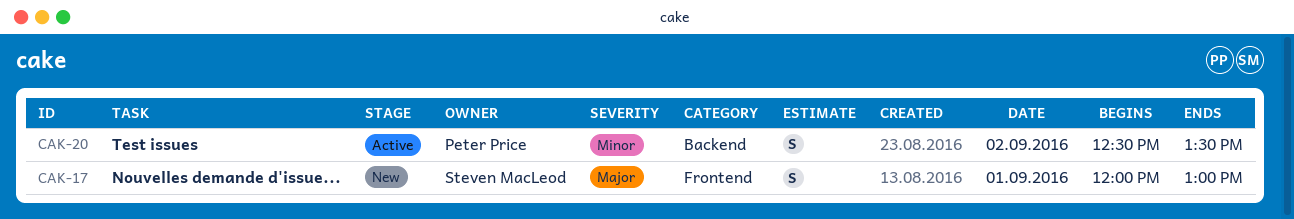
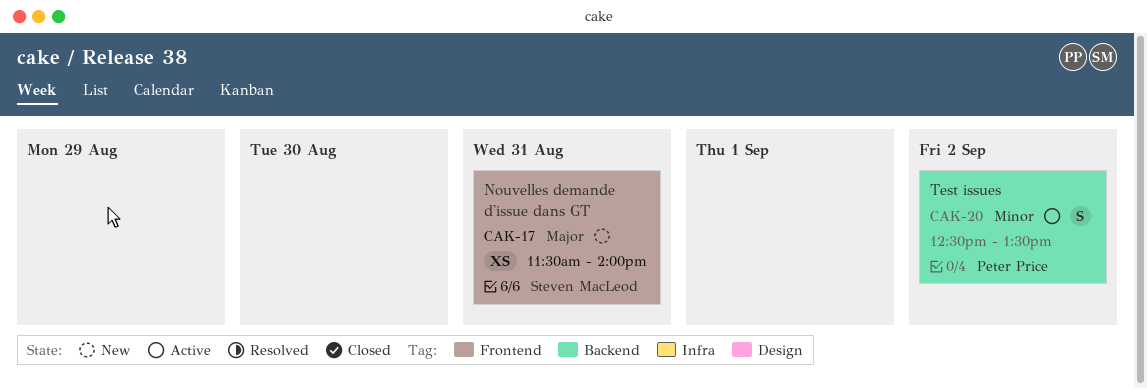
CAK-17, estimate: S -> XS
CAK-17, day: Sep 1 -> Aug 31
CAK-17, begins: 12:00 -> 11:30
CAK-17, ends: 13:00 -> 14:00

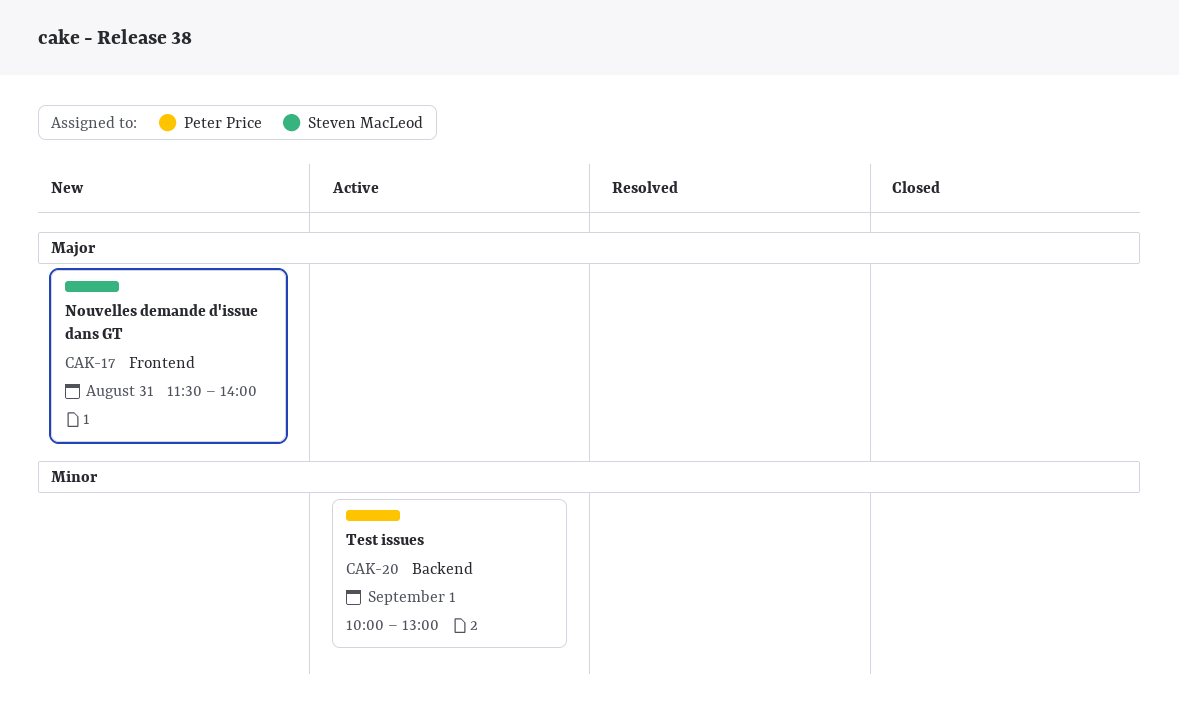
CAK-20, day: Sep 2 -> Sep 1
CAK-20, begins: 12:30 -> 10:00
CAK-20, ends: 13:30 -> 13:00

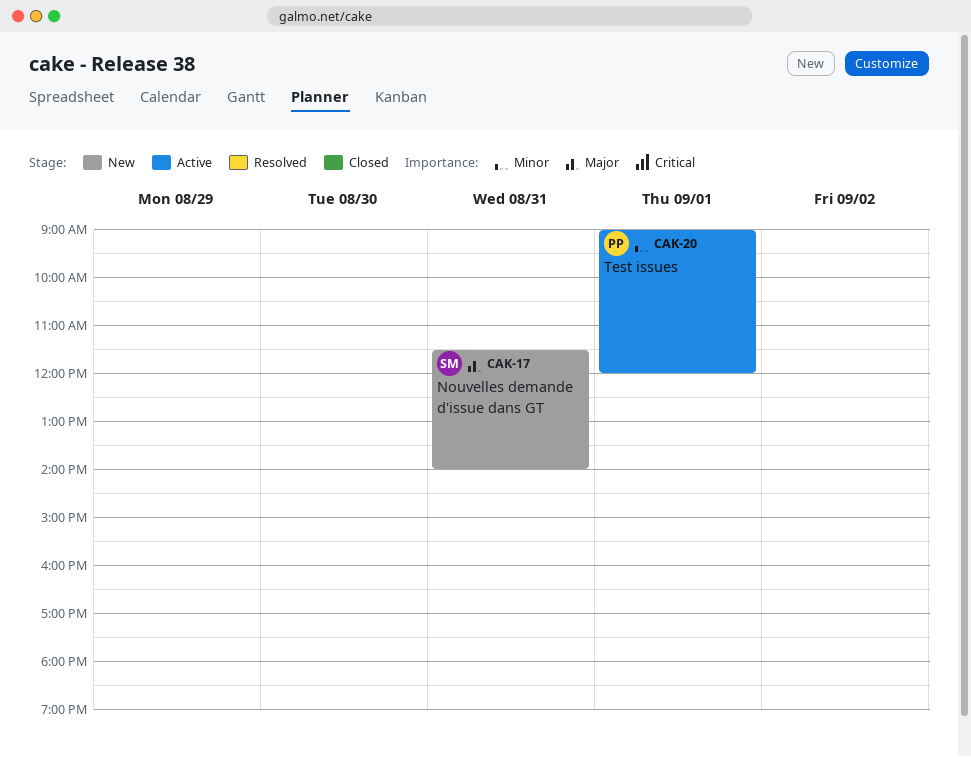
CAK-20, begins: 10:00 -> 09:00
CAK-20, ends: 13:00 -> 12:00

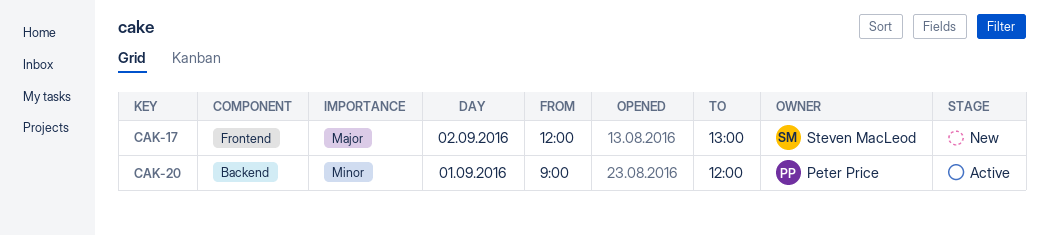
CAK-17, day: Aug 31 -> Sep 2
CAK-17, begins: 11:30 -> 12:00
CAK-17, ends: 14:00 -> 13:00

